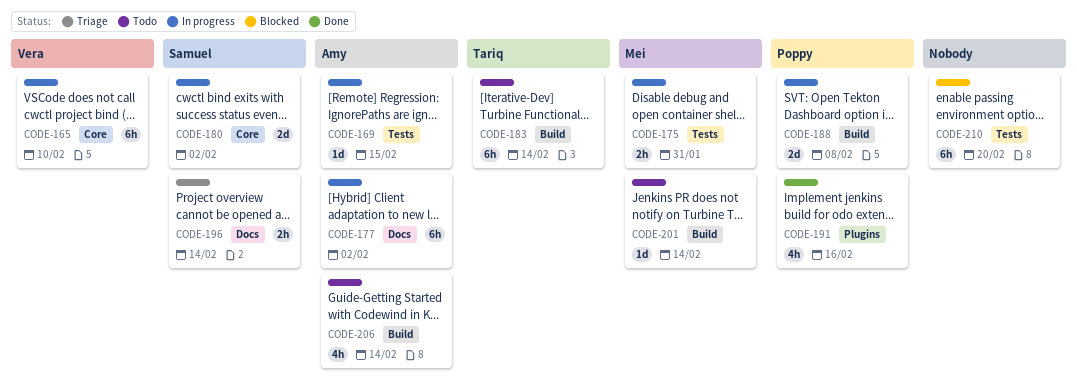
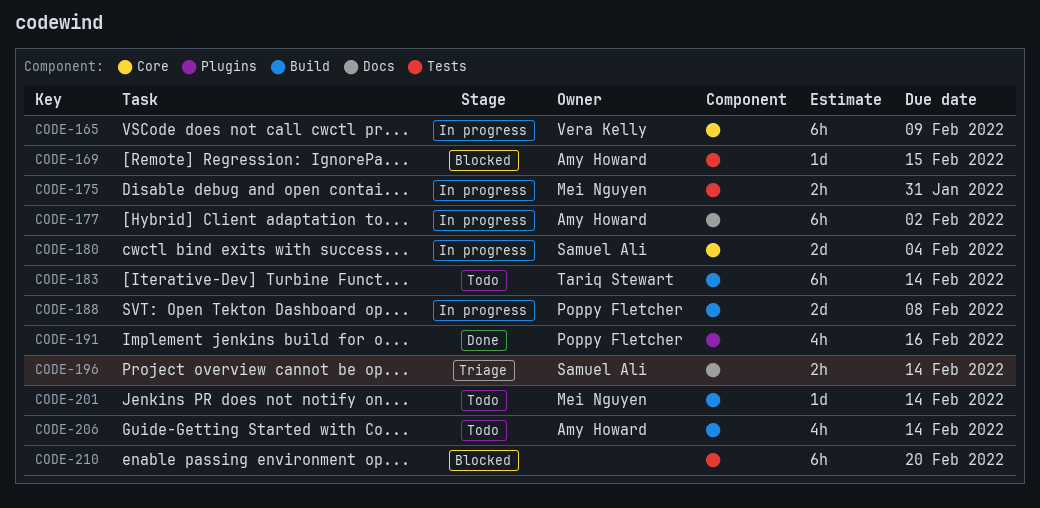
CODE-165, due: Feb 10 -> Feb 9
CODE-169, status: In progress -> Blocked
CODE-180, due: Feb 2 -> Feb 4

